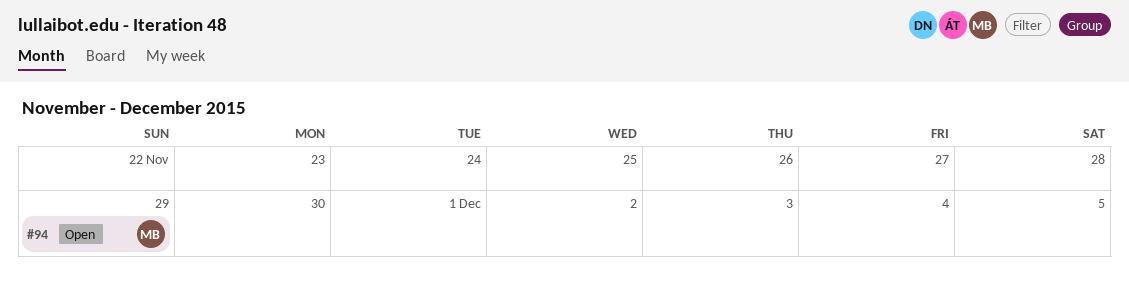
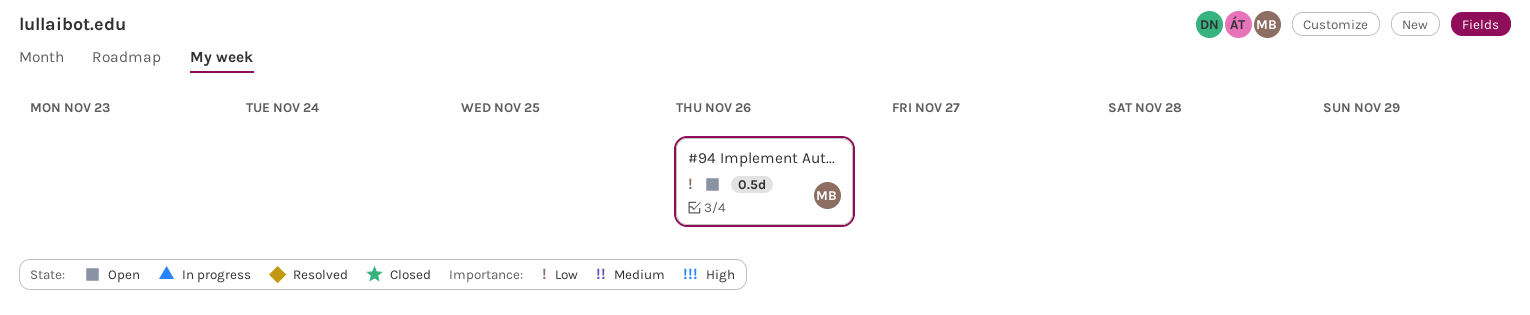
#94, due: Nov 29 -> Nov 26

